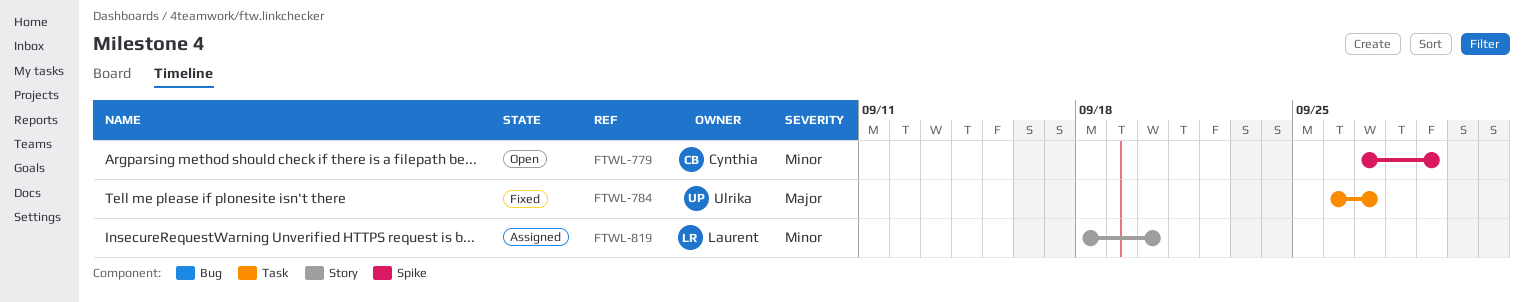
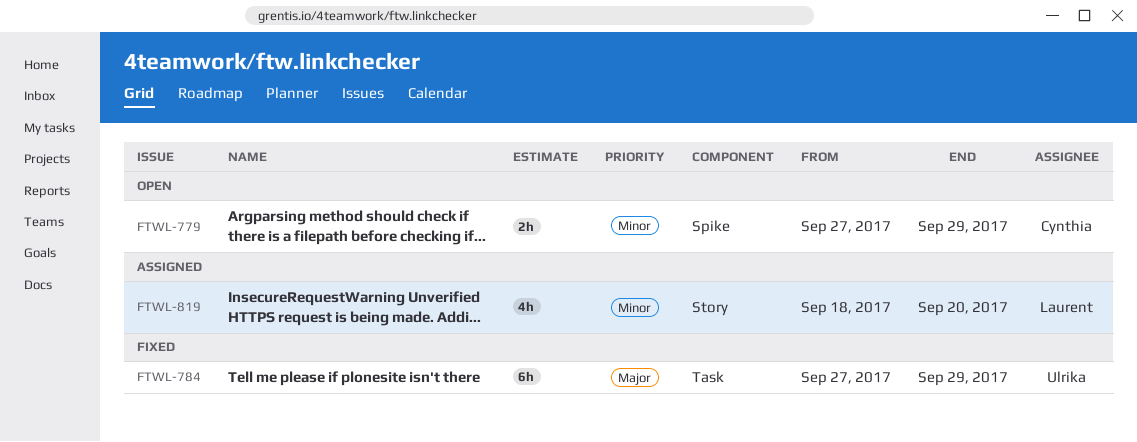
FTWL-784, start: Sep 26 -> Sep 27
FTWL-784, due: Sep 27 -> Sep 29

